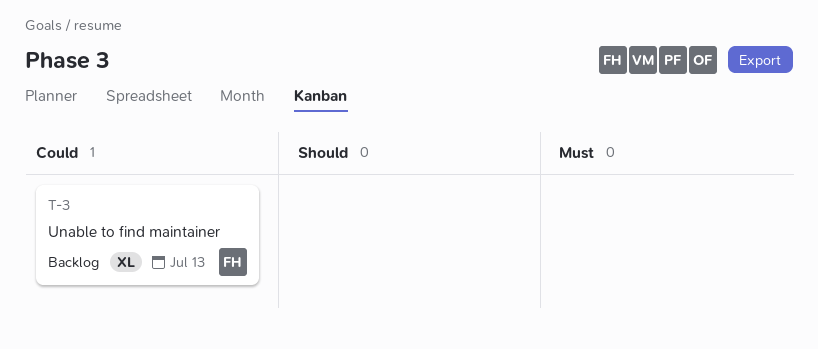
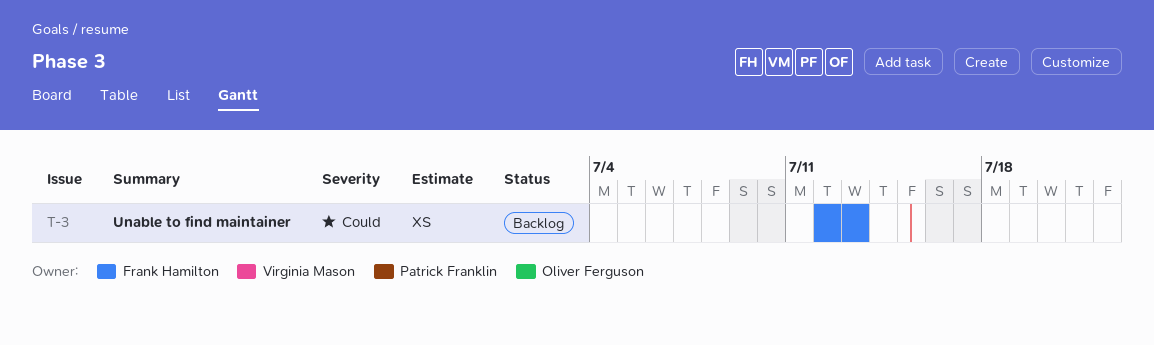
T-3, estimate: XL -> XS

